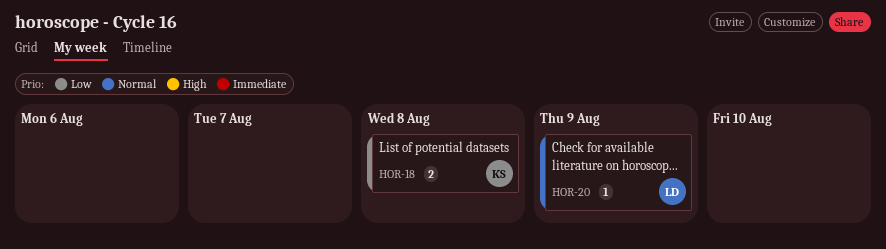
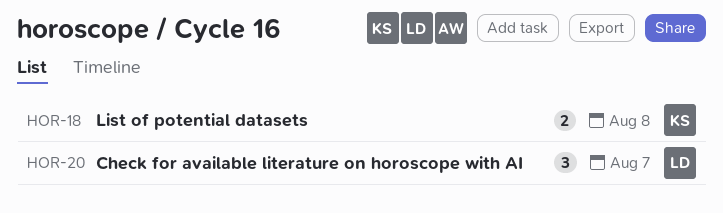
HOR-20, estimate: 1 -> 3
HOR-20, due: Aug 9 -> Aug 7

